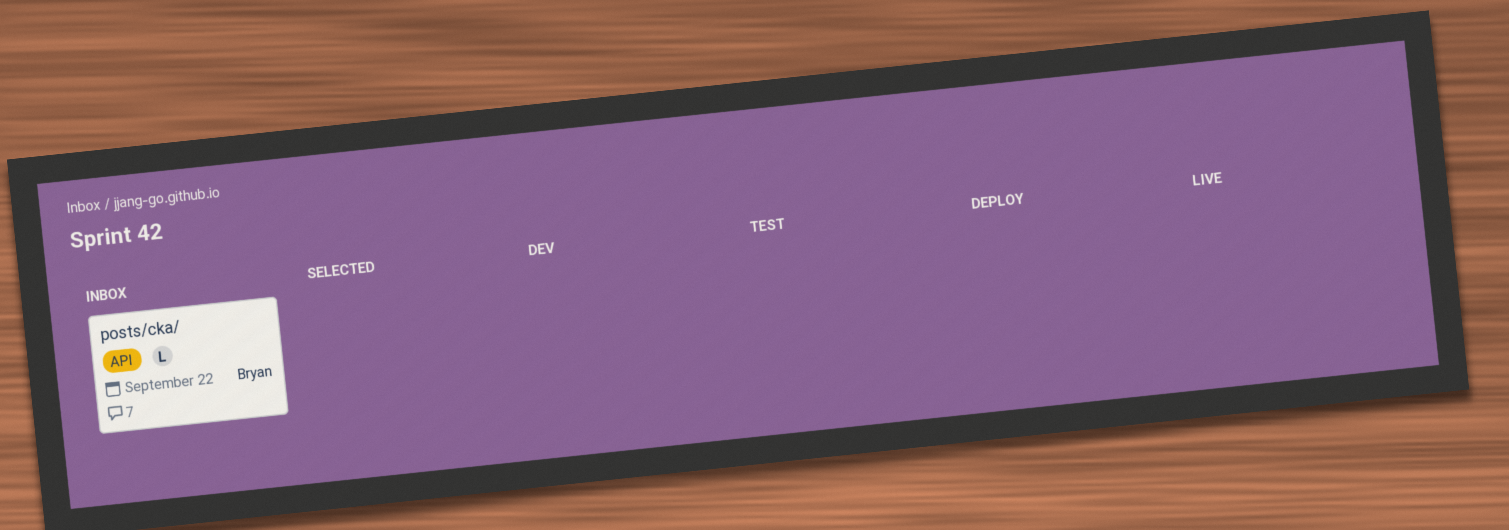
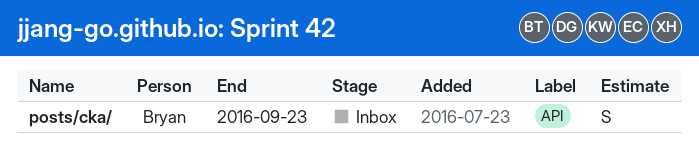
posts/cka/, estimate: L -> S
posts/cka/, due: Sep 22 -> Sep 23

